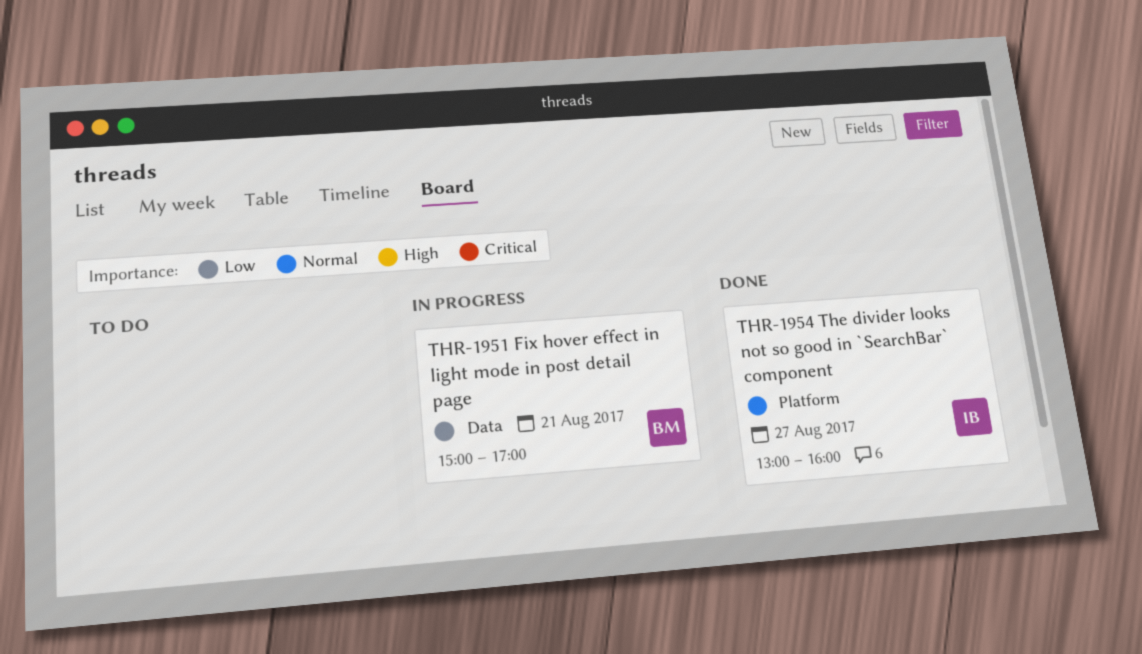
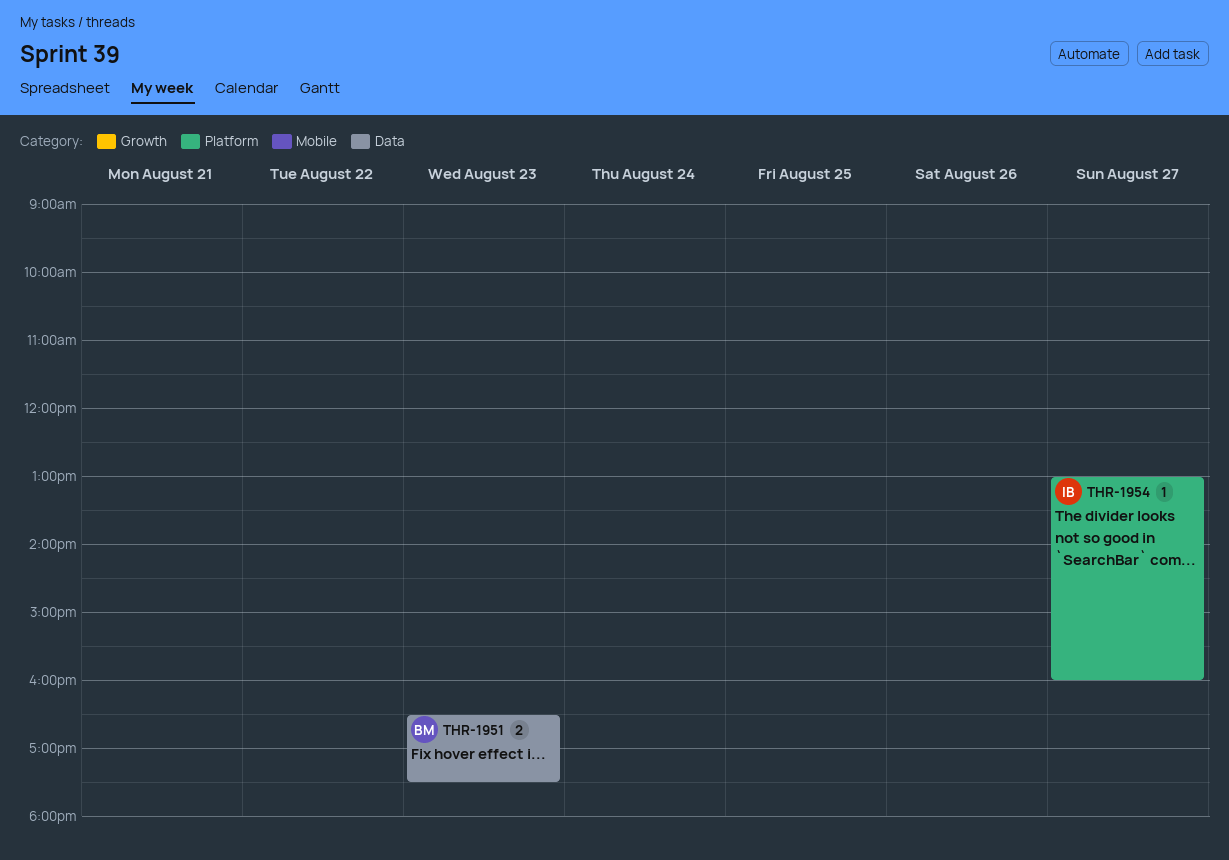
THR-1951, day: Aug 21 -> Aug 23
THR-1951, begins: 15:00 -> 16:30
THR-1951, ends: 17:00 -> 17:30

